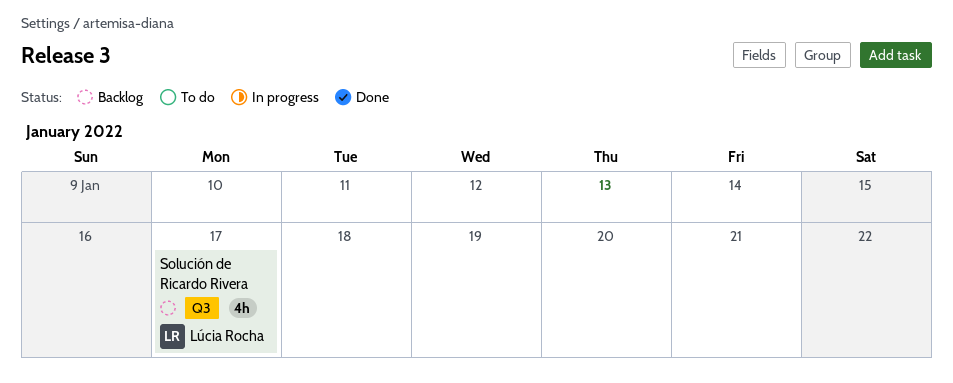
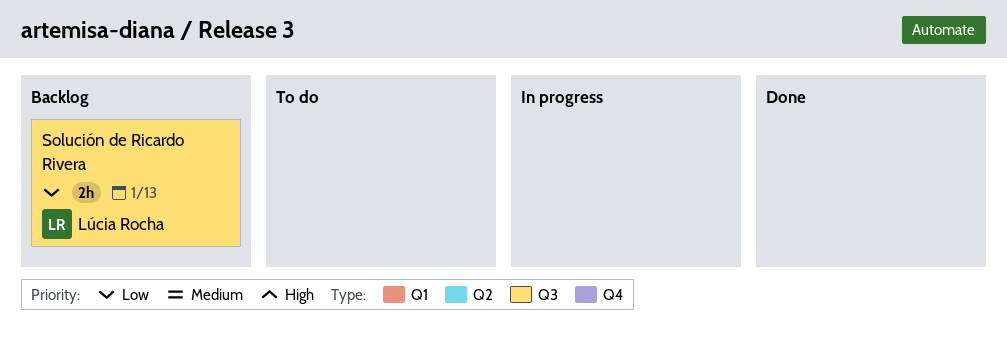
Solución de Ricardo Rivera, estimate: 4h -> 2h
Solución de Ricardo Rivera, due: Jan 17 -> Jan 13

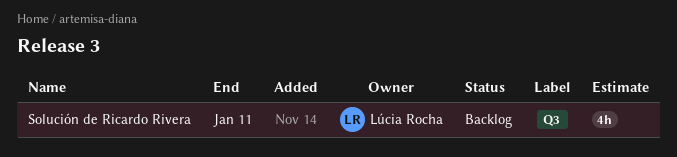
Solución de Ricardo Rivera, estimate: 2h -> 4h
Solución de Ricardo Rivera, due: Jan 13 -> Jan 11

